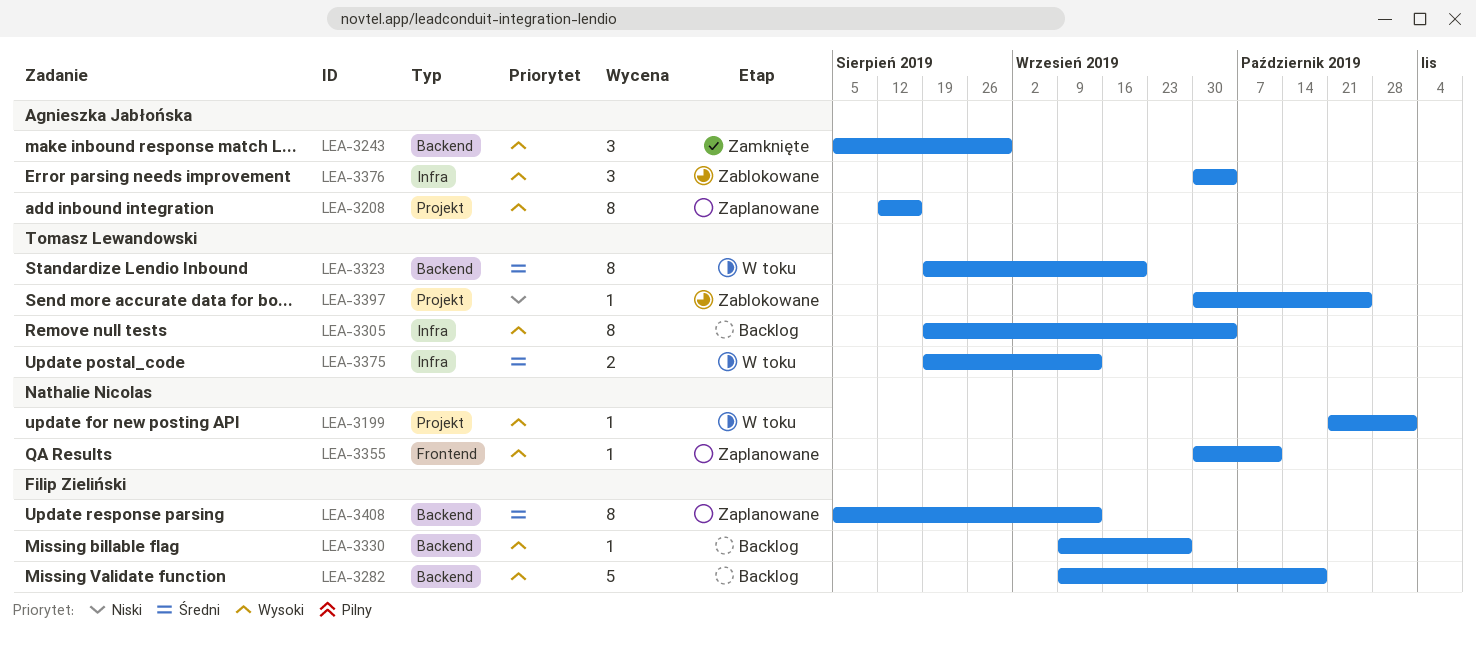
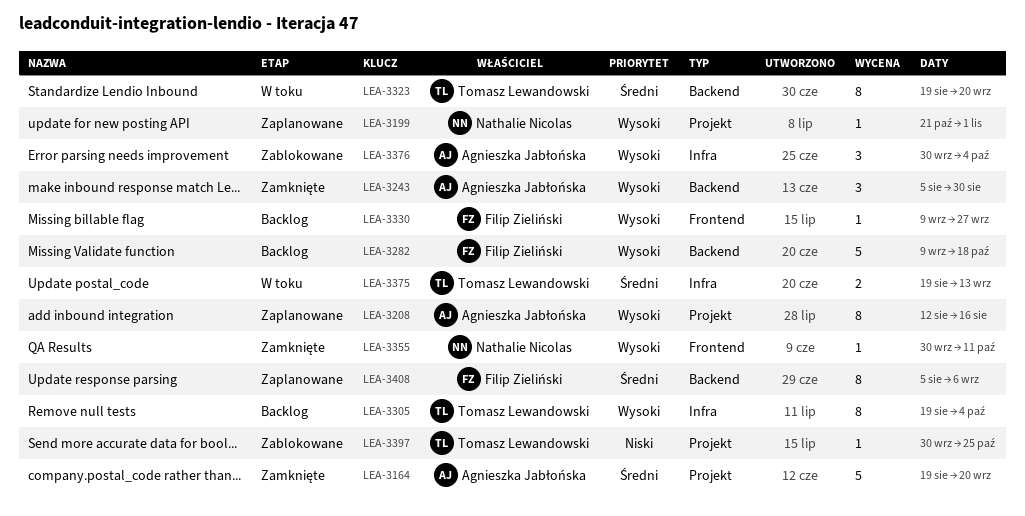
LEA-3164: none -> present
LEA-3199, status: W toku -> Zaplanowane
LEA-3330, label: Backend -> Frontend
LEA-3355, status: Zaplanowane -> Zamknięte
LEA-3408, due: Sep 13 -> Sep 6

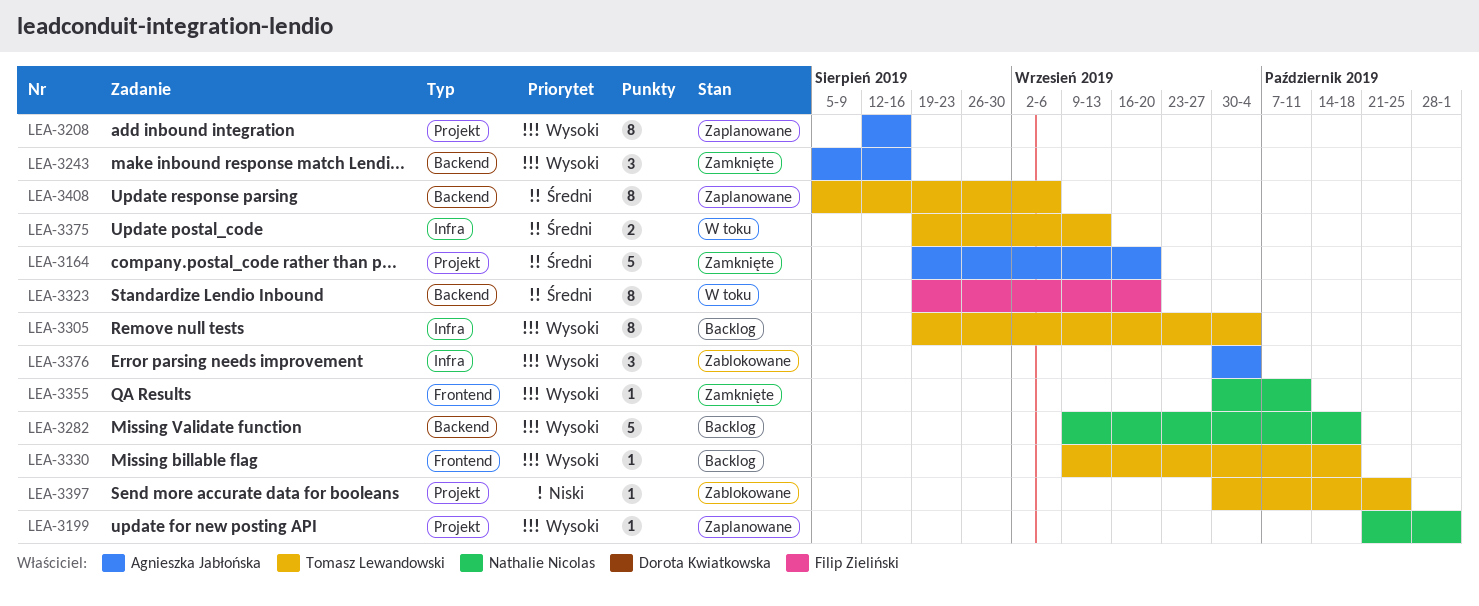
LEA-3243, due: Aug 30 -> Aug 16
LEA-3282, owner: Filip Zieliński -> Nathalie Nicolas
LEA-3323, owner: Tomasz Lewandowski -> Filip Zieliński
LEA-3330, owner: Filip Zieliński -> Tomasz Lewandowski
LEA-3330, due: Sep 27 -> Oct 18
LEA-3408, owner: Filip Zieliński -> Tomasz Lewandowski

